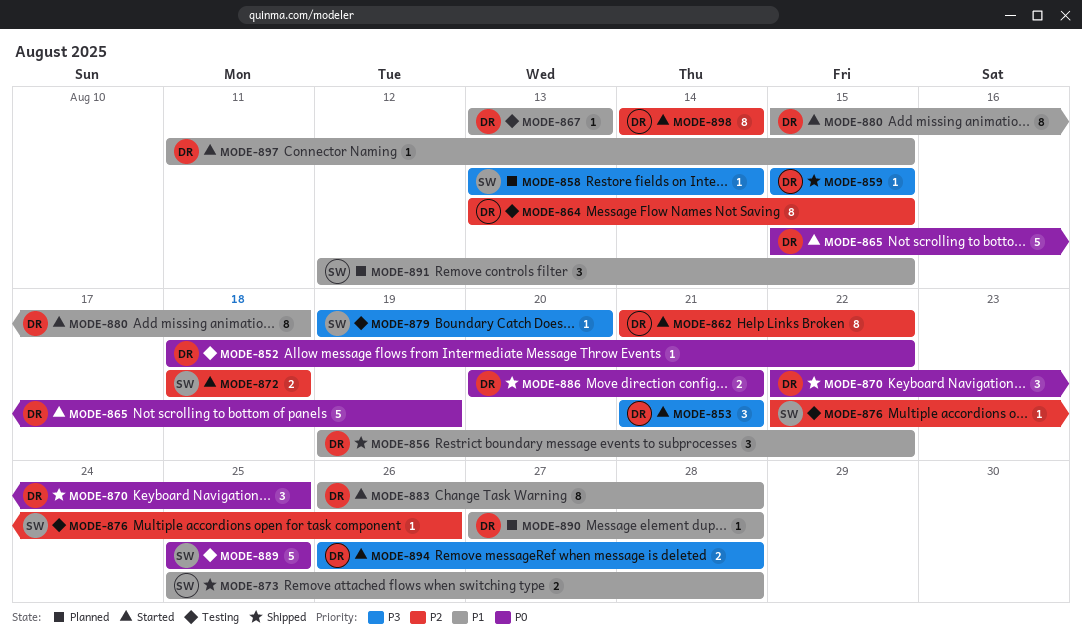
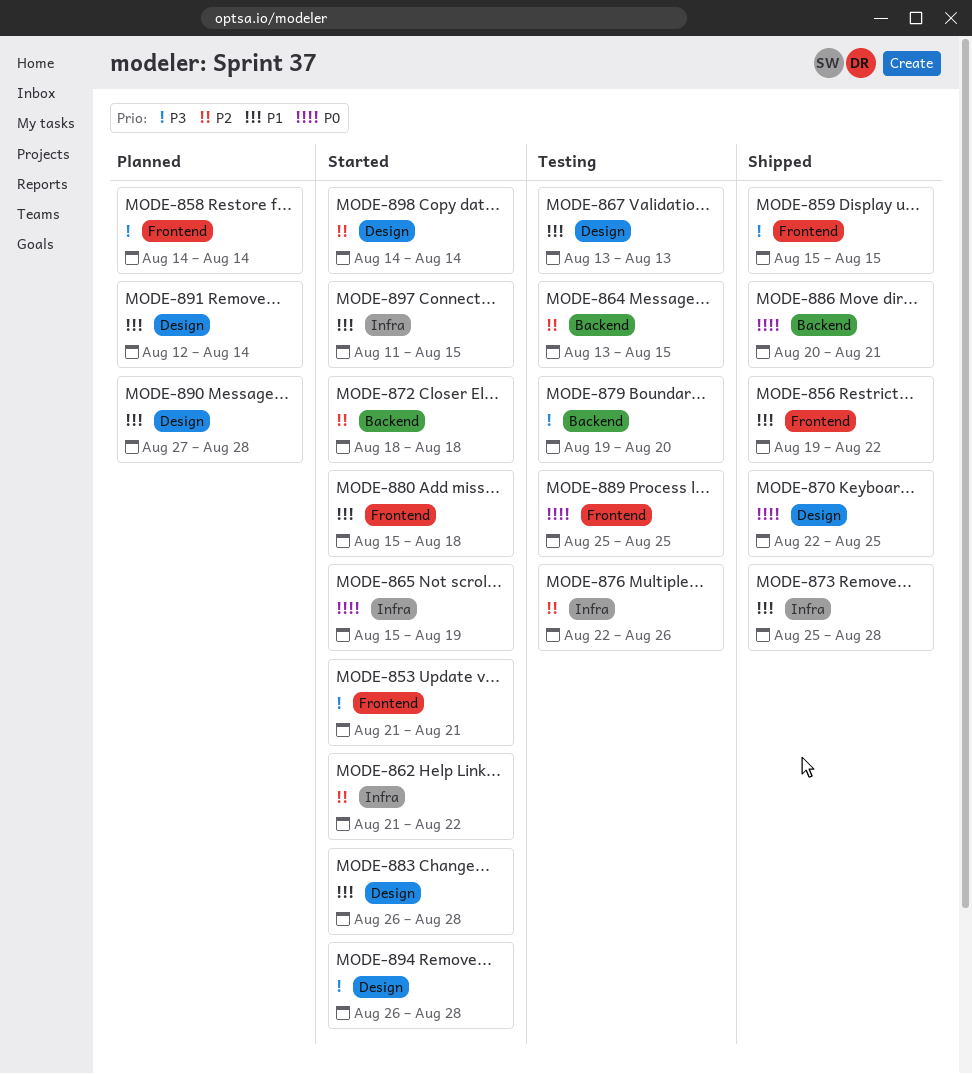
MODE-852: present -> none
MODE-858, start: Aug 13 -> Aug 14
MODE-891, due: Aug 15 -> Aug 14

